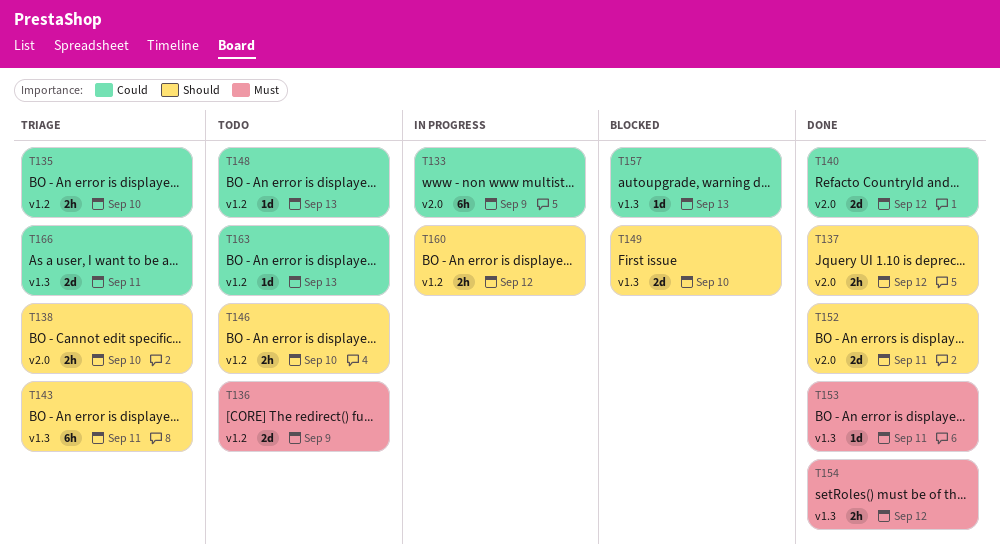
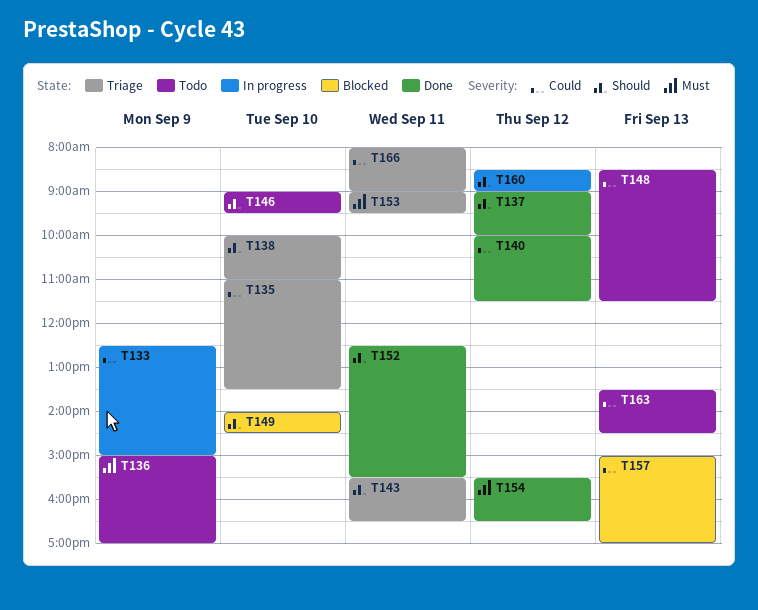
T153, status: Done -> Triage

